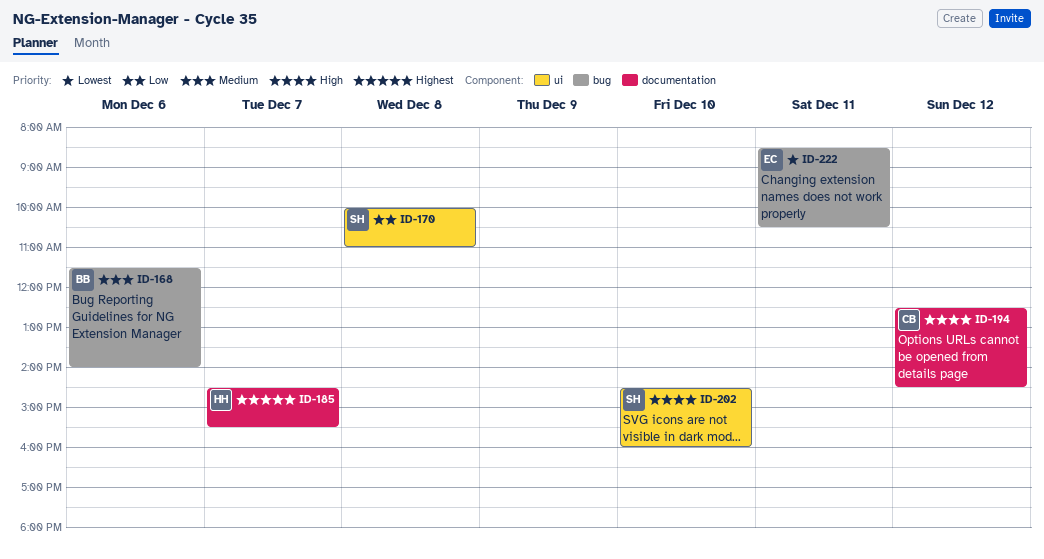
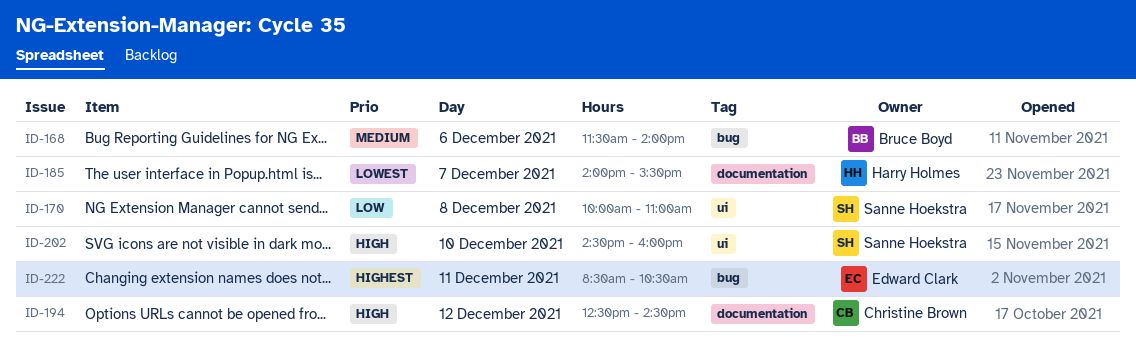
ID-185, priority: Highest -> Lowest
ID-185, begins: 14:30 -> 14:00
ID-222, priority: Lowest -> Highest

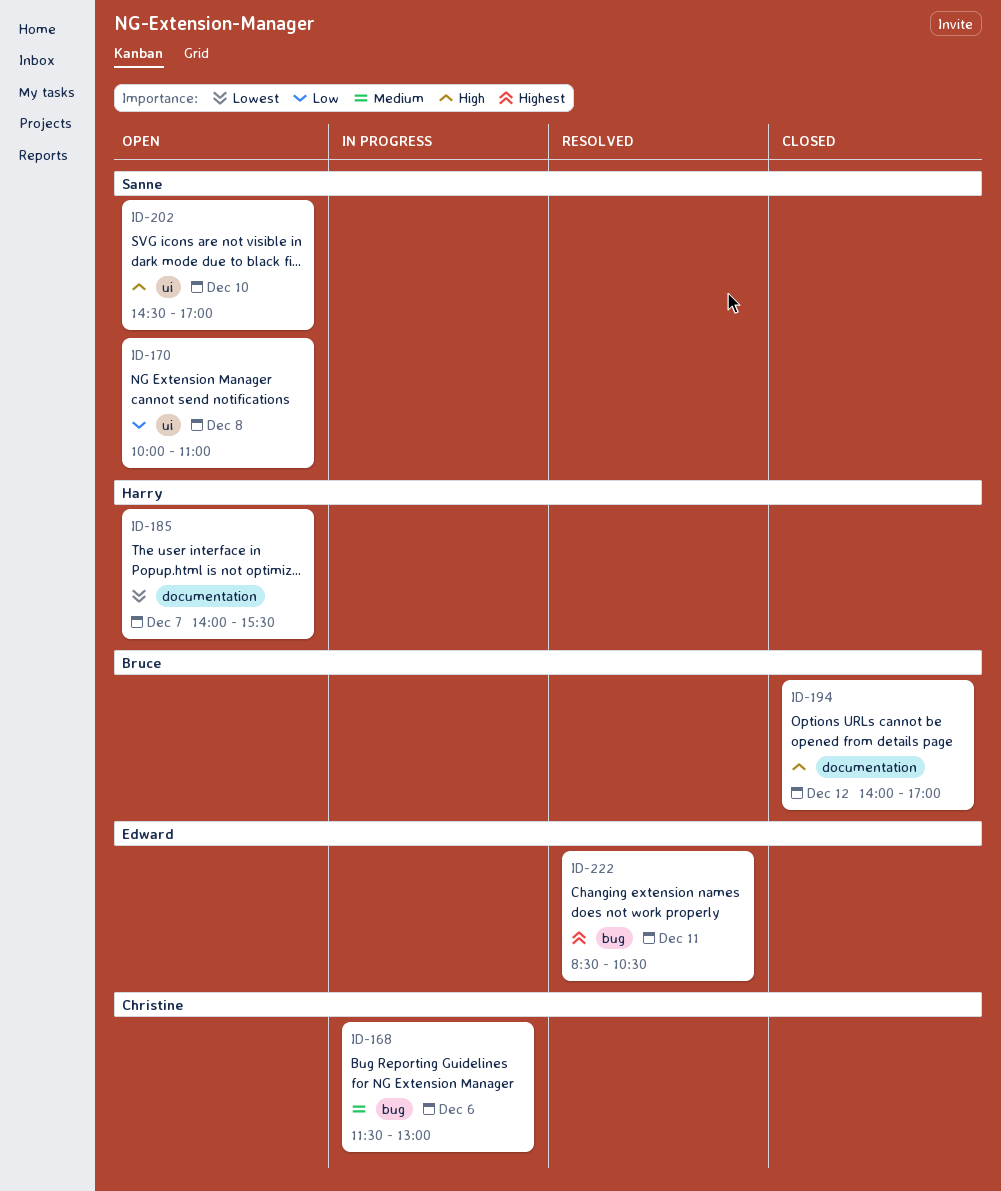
ID-168, owner: Bruce Boyd -> Christine Brown
ID-168, ends: 14:00 -> 13:00
ID-194, owner: Christine Brown -> Bruce Boyd
ID-194, begins: 12:30 -> 14:00
ID-194, ends: 14:30 -> 17:00
ID-202, ends: 16:00 -> 17:00

